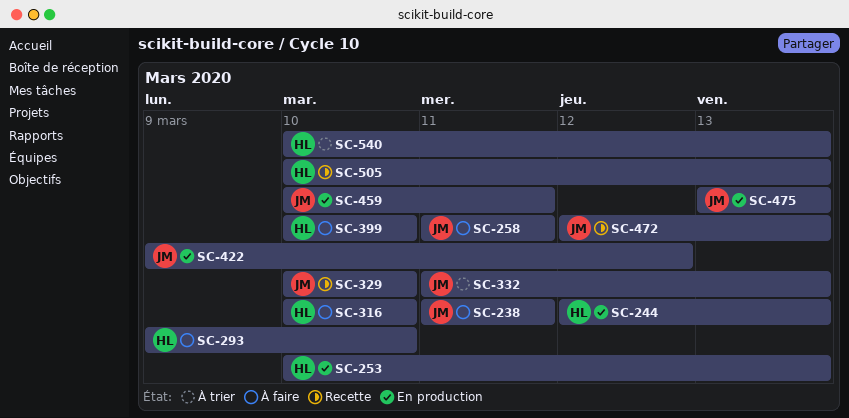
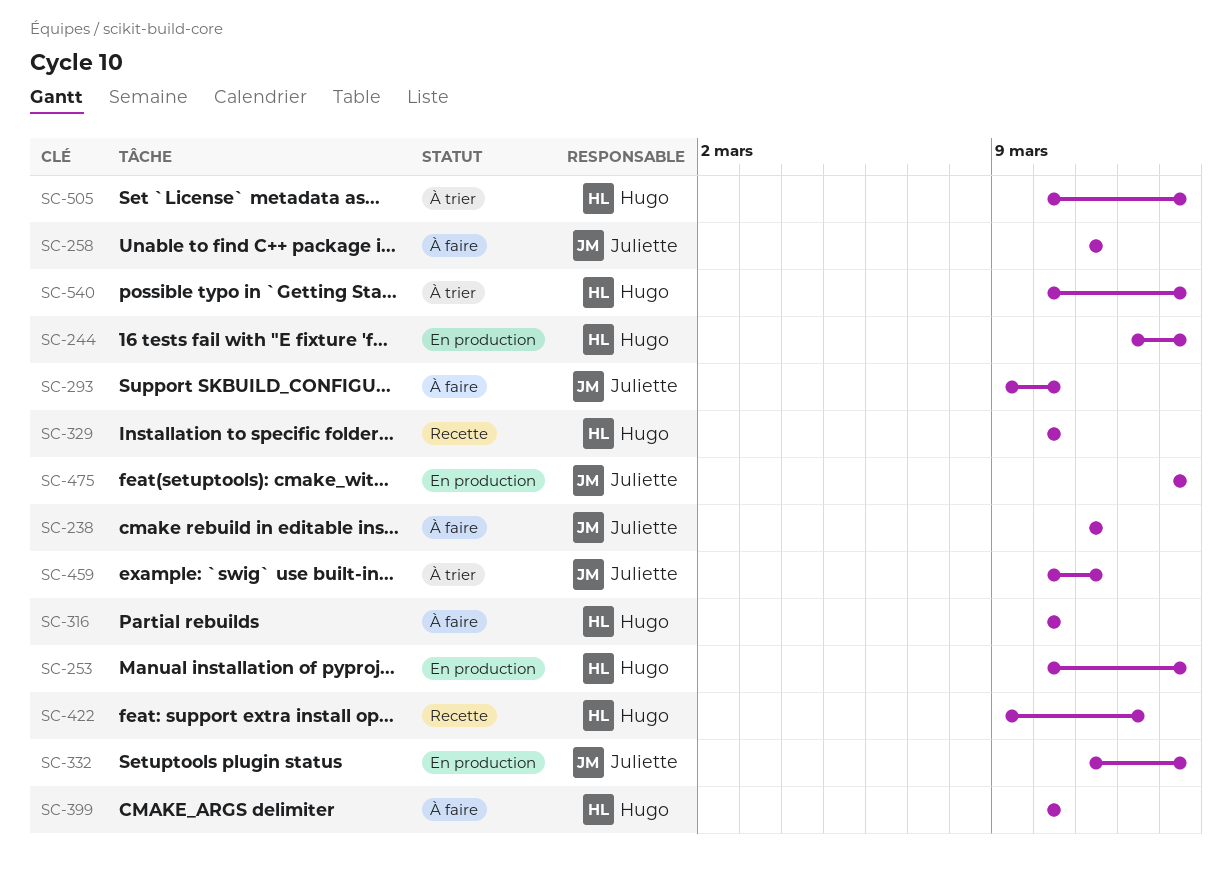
SC-293, owner: Hugo -> Juliette
SC-329, owner: Juliette -> Hugo
SC-332, status: À trier -> En production
SC-422, status: En production -> Recette
SC-422, owner: Juliette -> Hugo
SC-459, status: En production -> À trier
SC-472: present -> none
SC-505, status: Recette -> À trier

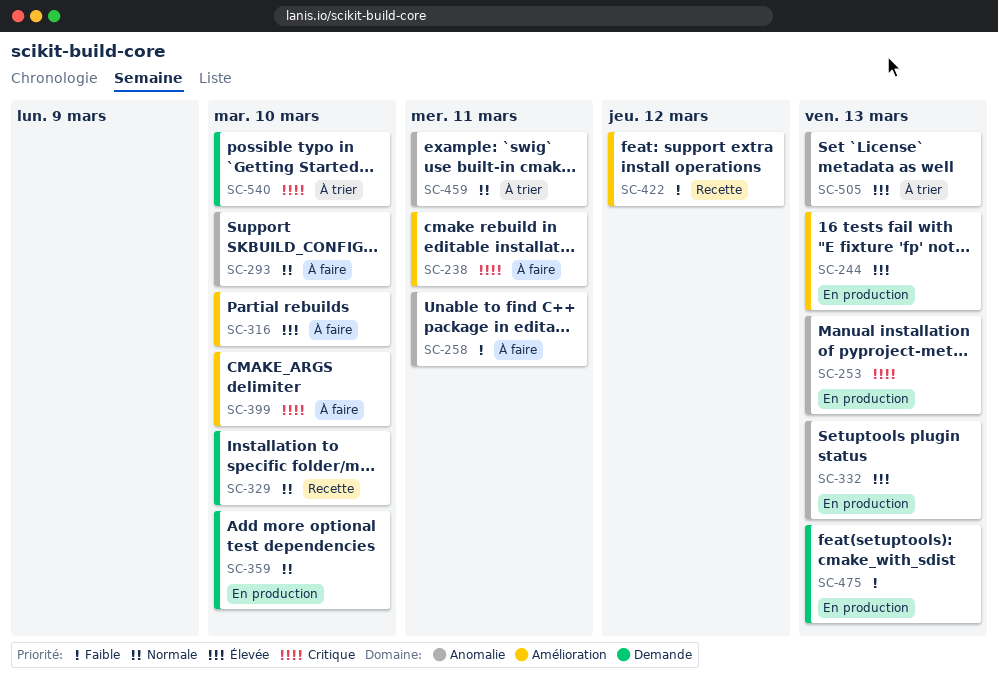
SC-359: none -> present
SC-540, due: Mar 13 -> Mar 10

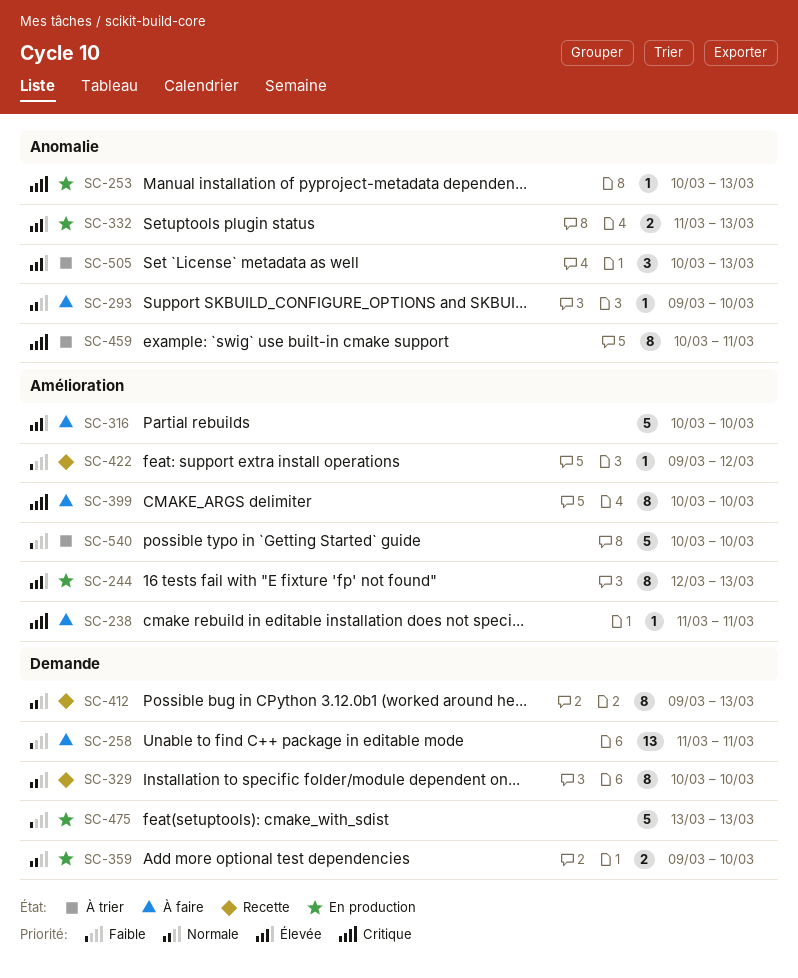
SC-258, label: Anomalie -> Demande
SC-412: none -> present
SC-459, priority: Normale -> Critique
SC-540, priority: Critique -> Faible
SC-540, label: Demande -> Amélioration

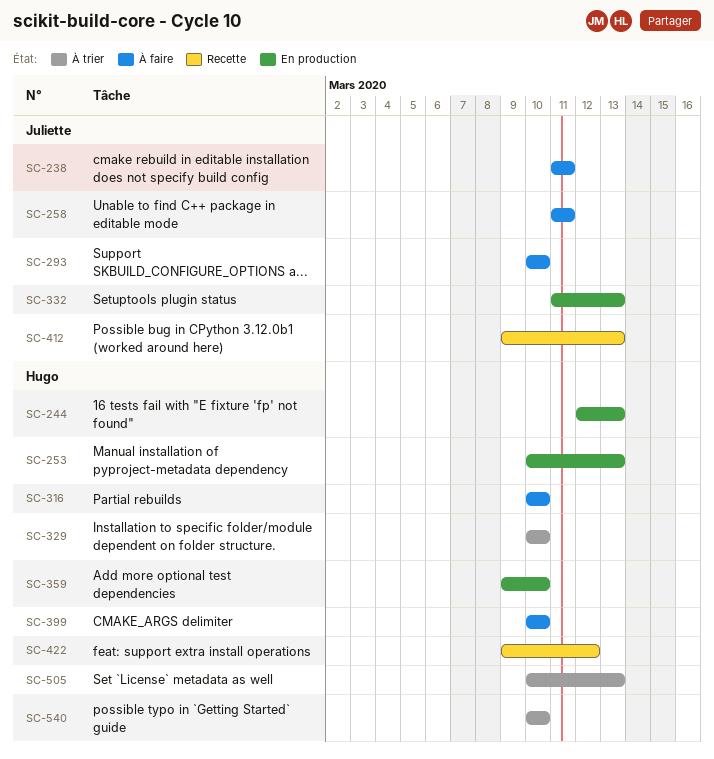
SC-293, start: Mar 9 -> Mar 10
SC-329, status: Recette -> À trier
SC-459: present -> none
SC-475: present -> none

